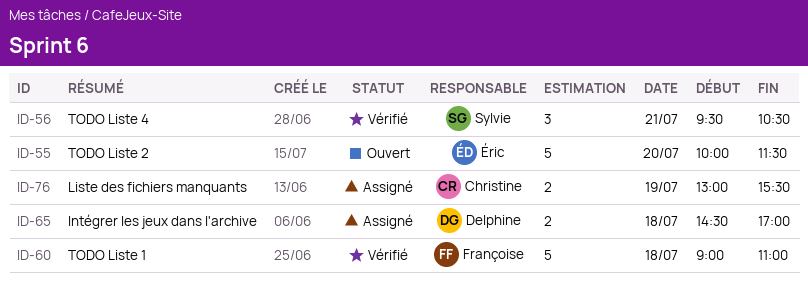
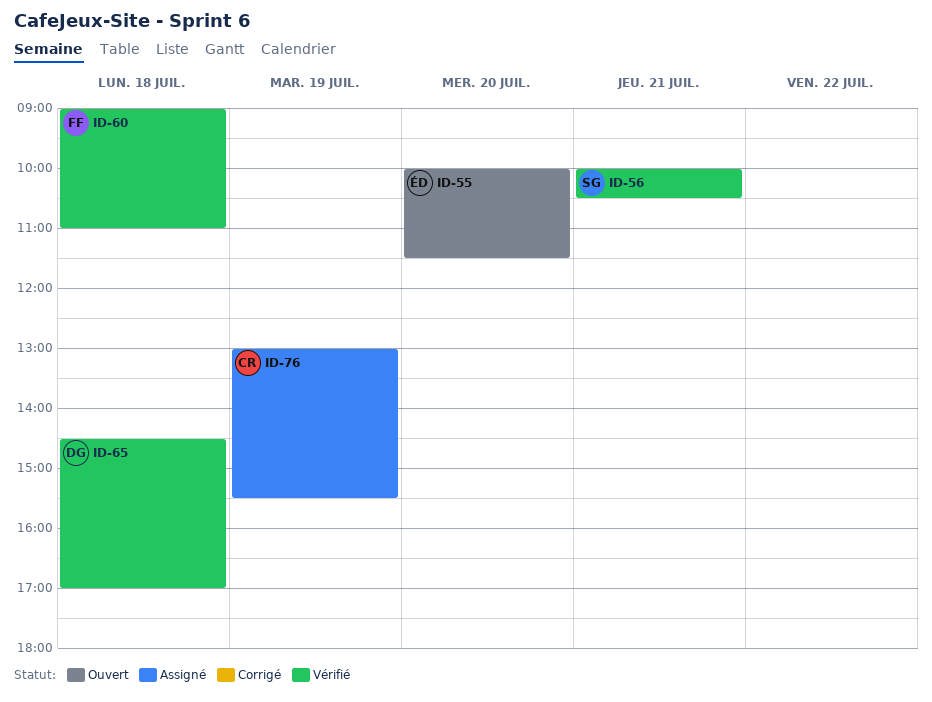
ID-56, begins: 09:30 -> 10:00
ID-65, status: Assigné -> Vérifié

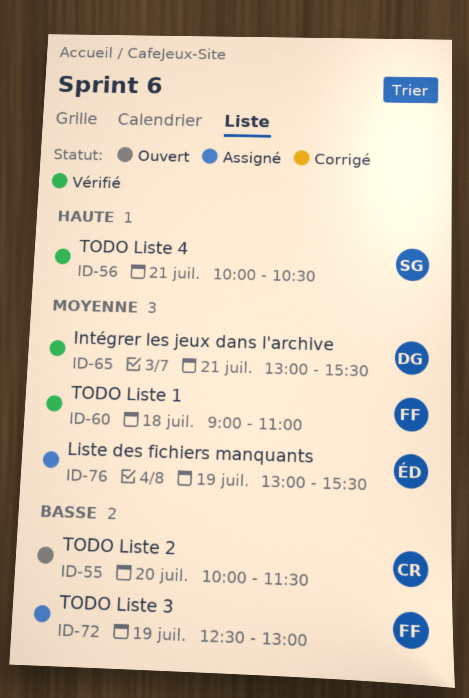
ID-55, owner: ÉD -> CR
ID-65, day: Jul 18 -> Jul 21
ID-65, begins: 14:30 -> 13:00
ID-65, ends: 17:00 -> 15:30
ID-72: none -> present
ID-76, owner: CR -> ÉD

